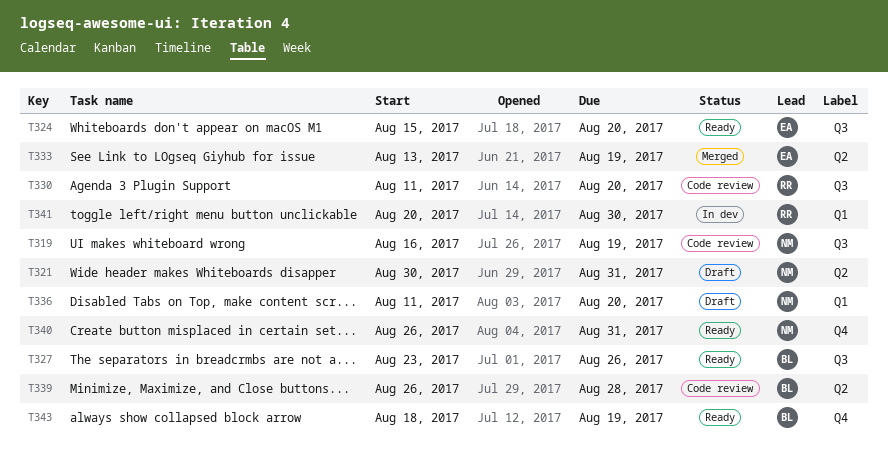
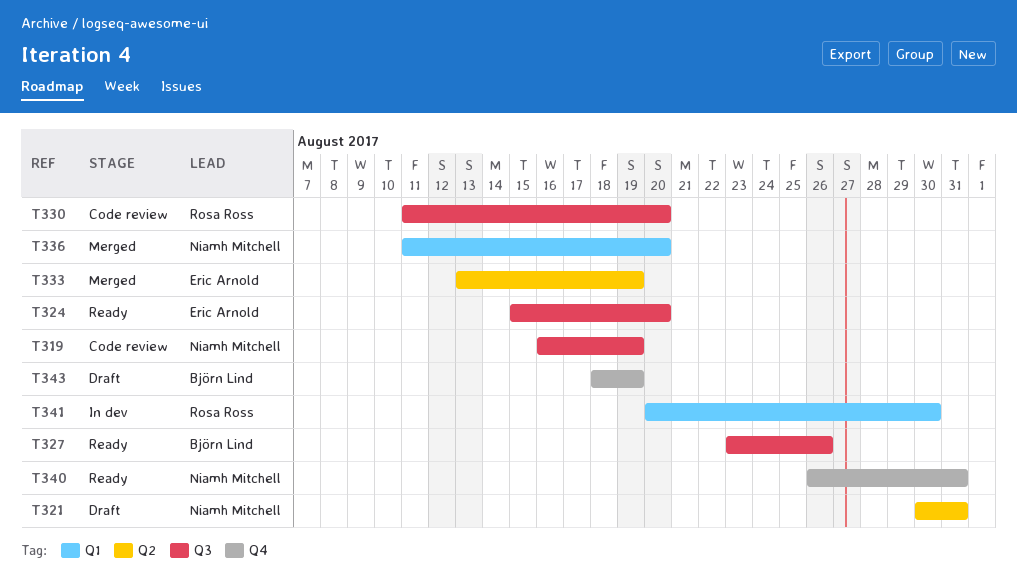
T336, status: Draft -> Merged
T339: present -> none
T343, status: Ready -> Draft

